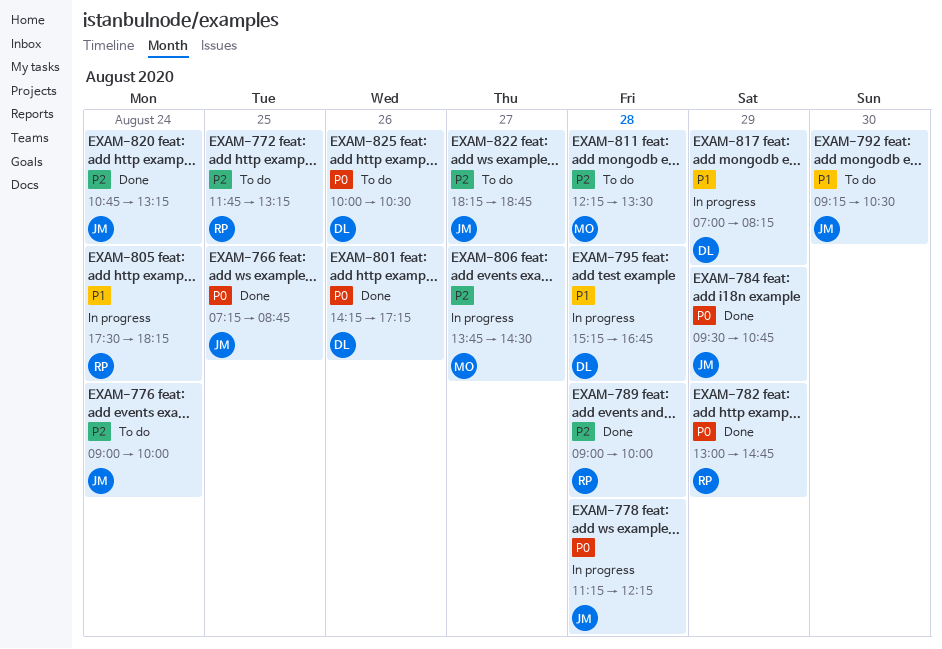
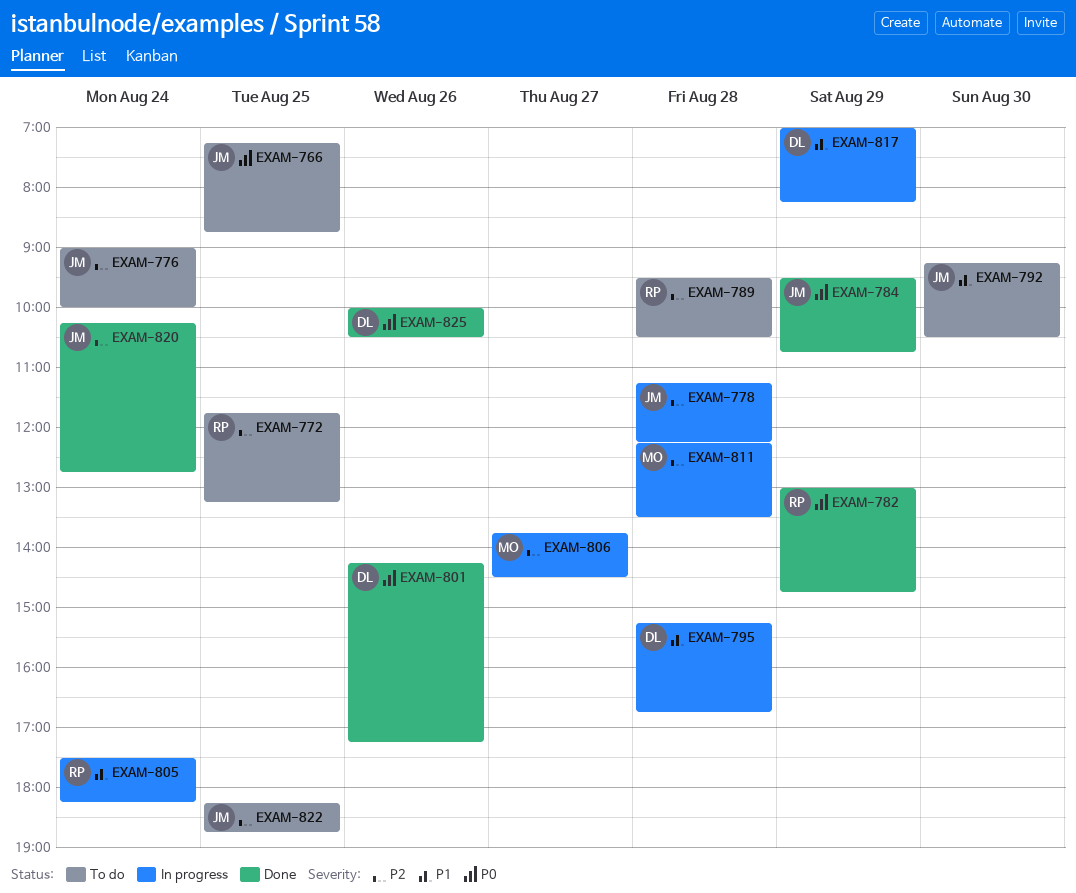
EXAM-766, status: Done -> To do
EXAM-778, priority: P0 -> P2
EXAM-789, status: Done -> To do
EXAM-789, begins: 09:00 -> 09:30
EXAM-789, ends: 10:00 -> 10:30
EXAM-811, status: To do -> In progress
EXAM-820, begins: 10:45 -> 10:15
EXAM-820, ends: 13:15 -> 12:45
EXAM-822, day: Aug 27 -> Aug 25
EXAM-825, status: To do -> Done

